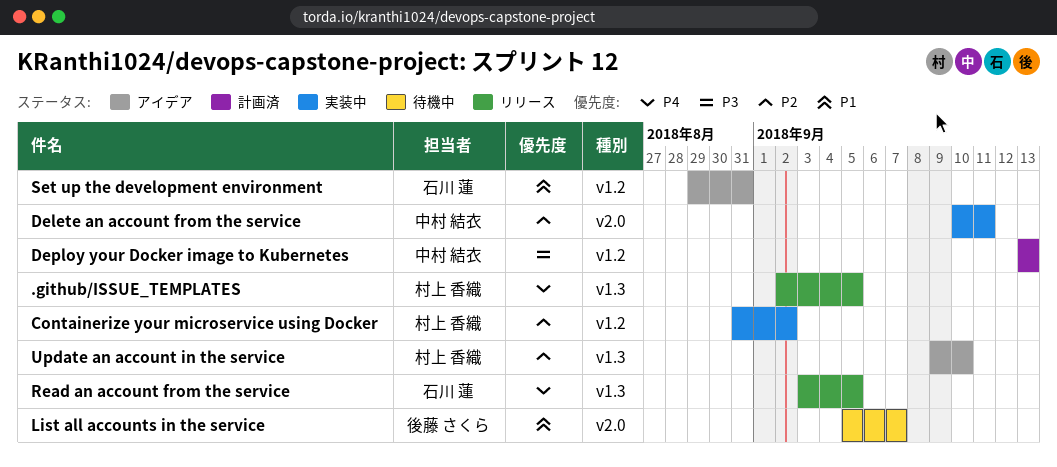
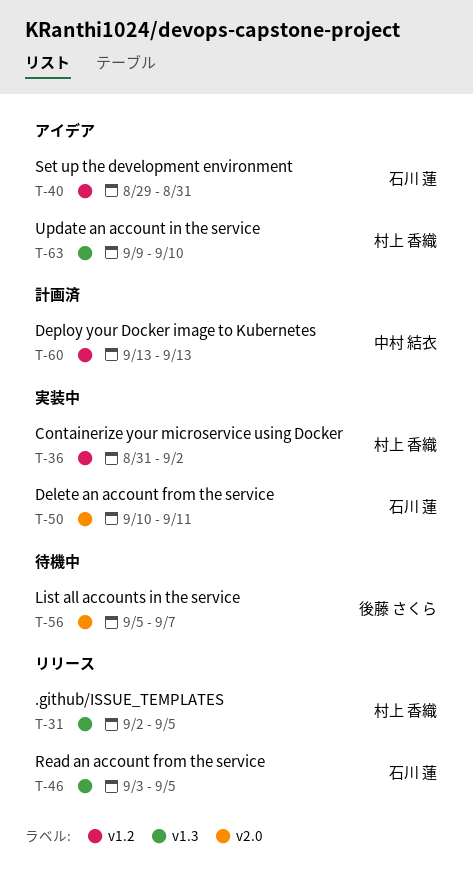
Delete an account from the service, owner: 中村 結衣 -> 石川 蓮

